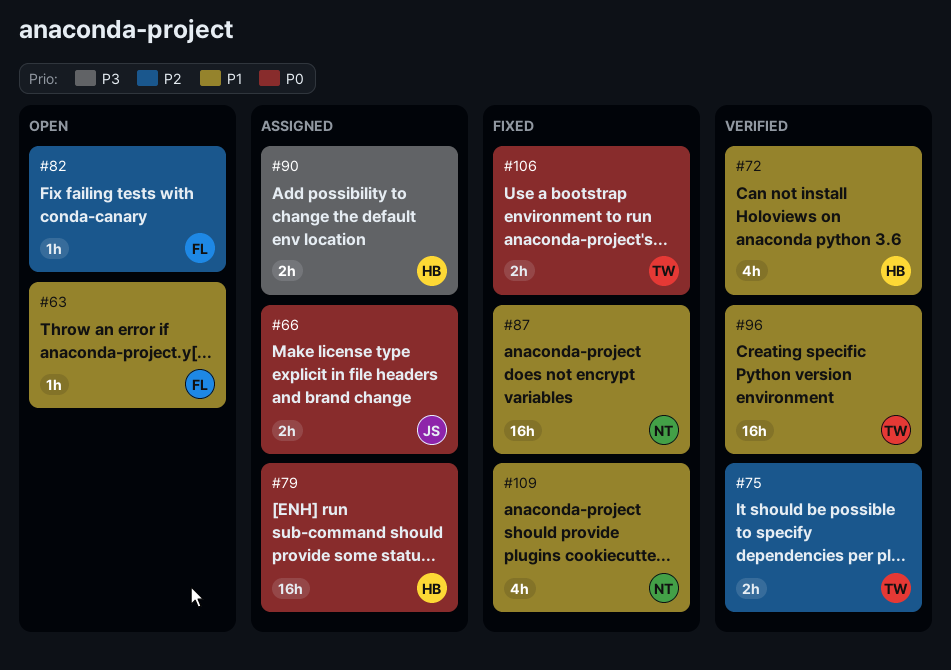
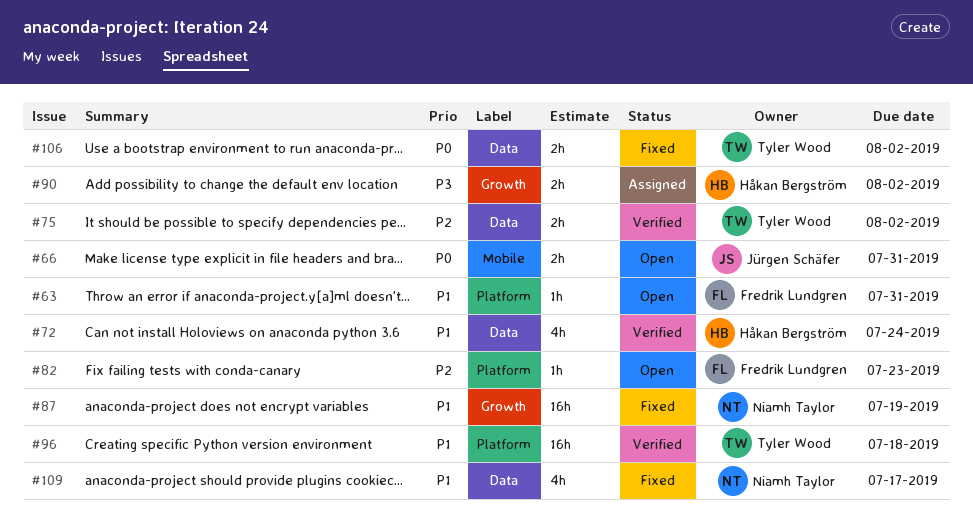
#66, status: Assigned -> Open
#79: present -> none

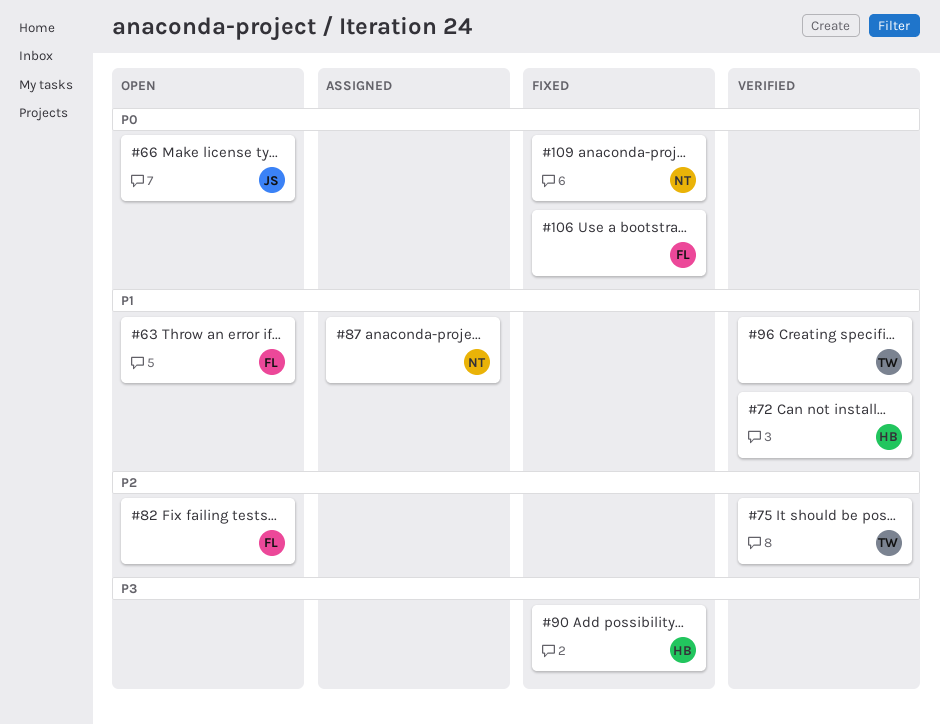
#87, status: Fixed -> Assigned
#90, status: Assigned -> Fixed
#106, owner: Tyler Wood -> Fredrik Lundgren
#109, priority: P1 -> P0

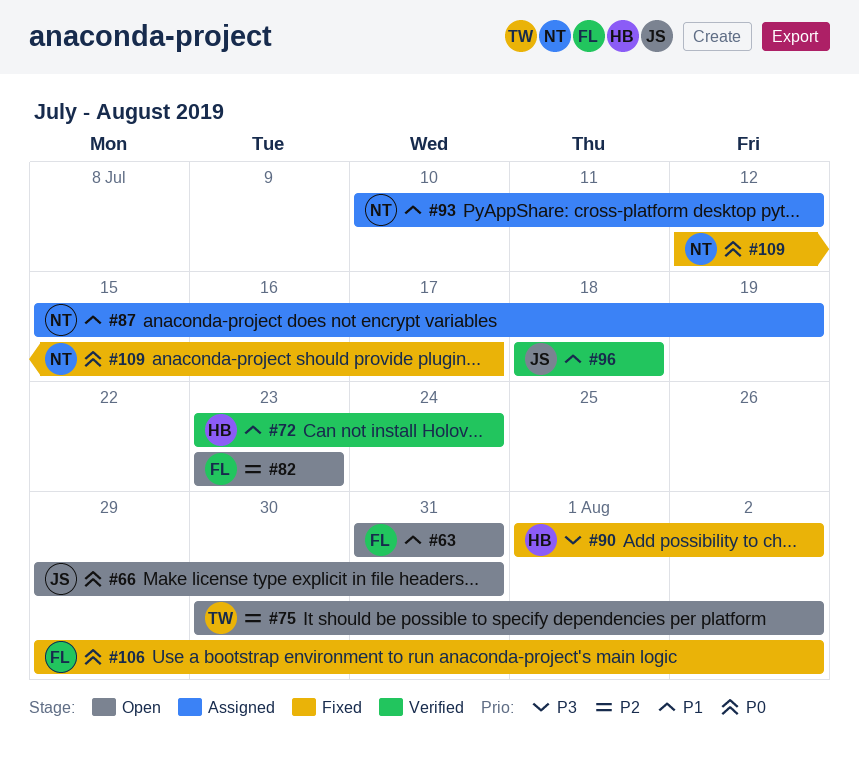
#75, status: Verified -> Open
#93: none -> present
#96, owner: TW -> JS

